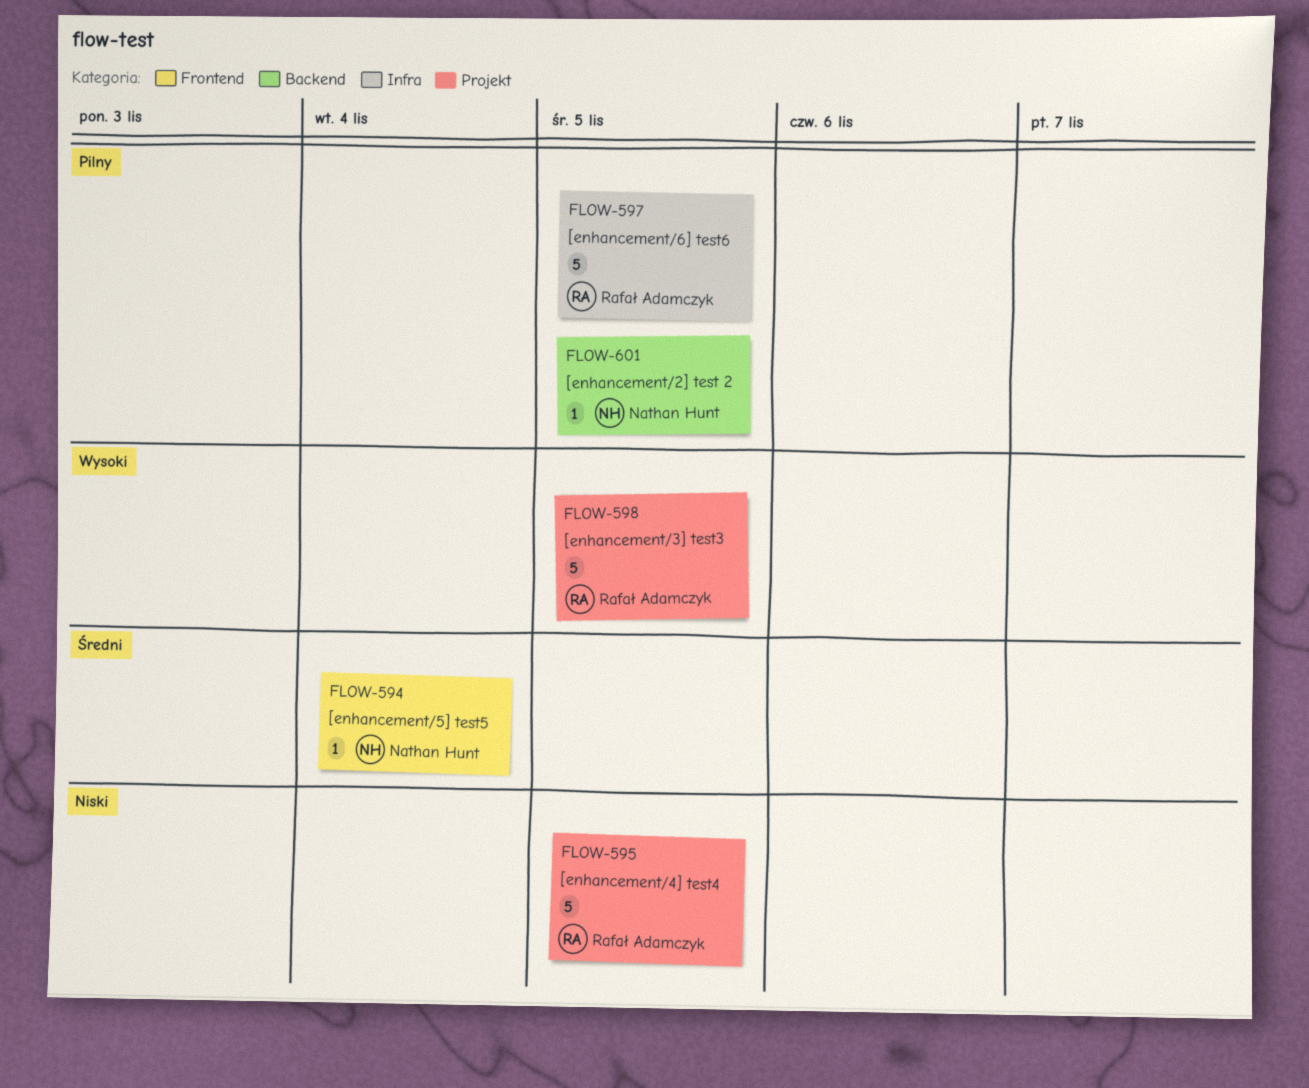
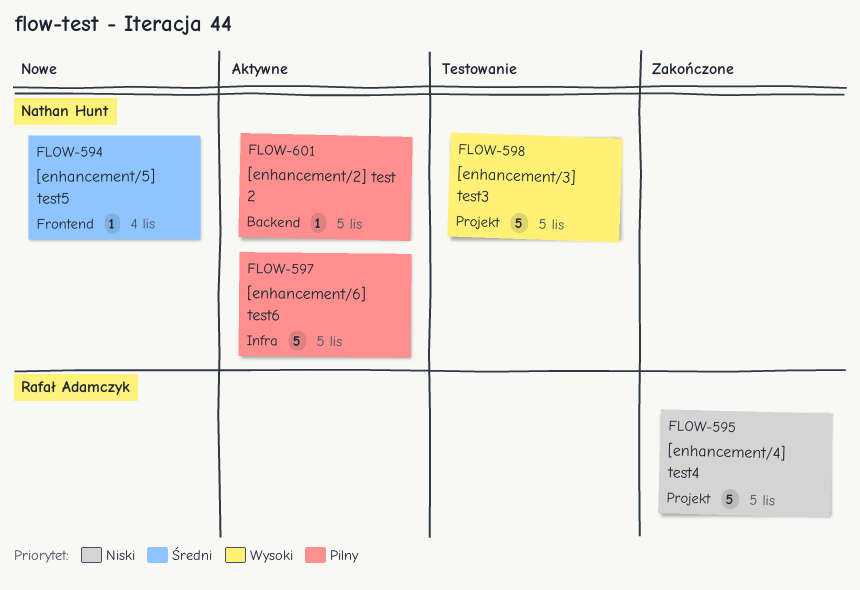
FLOW-597, owner: Rafał Adamczyk -> Nathan Hunt
FLOW-598, owner: Rafał Adamczyk -> Nathan Hunt

